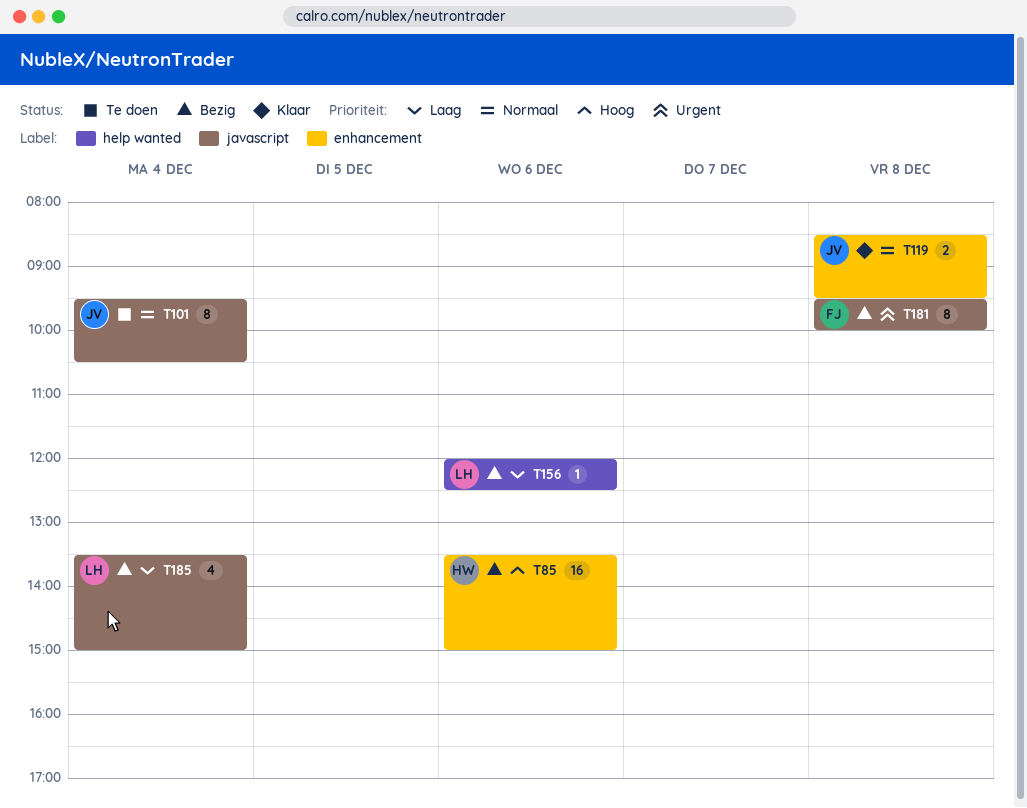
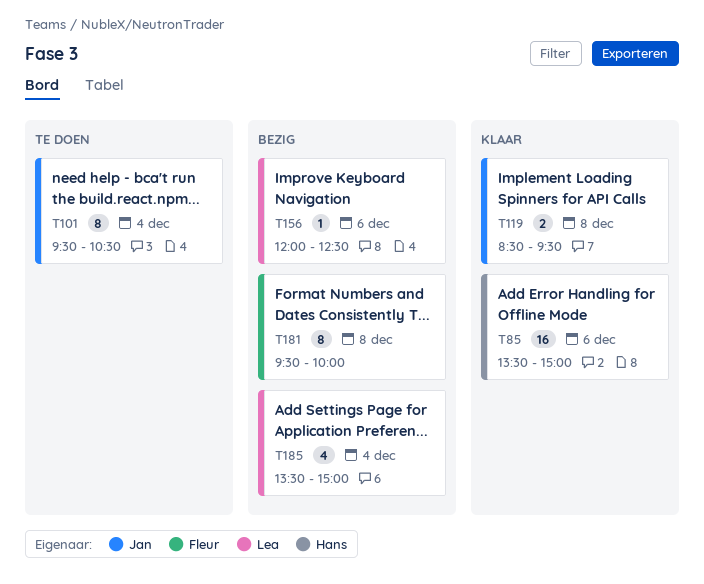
T85, status: Bezig -> Klaar

